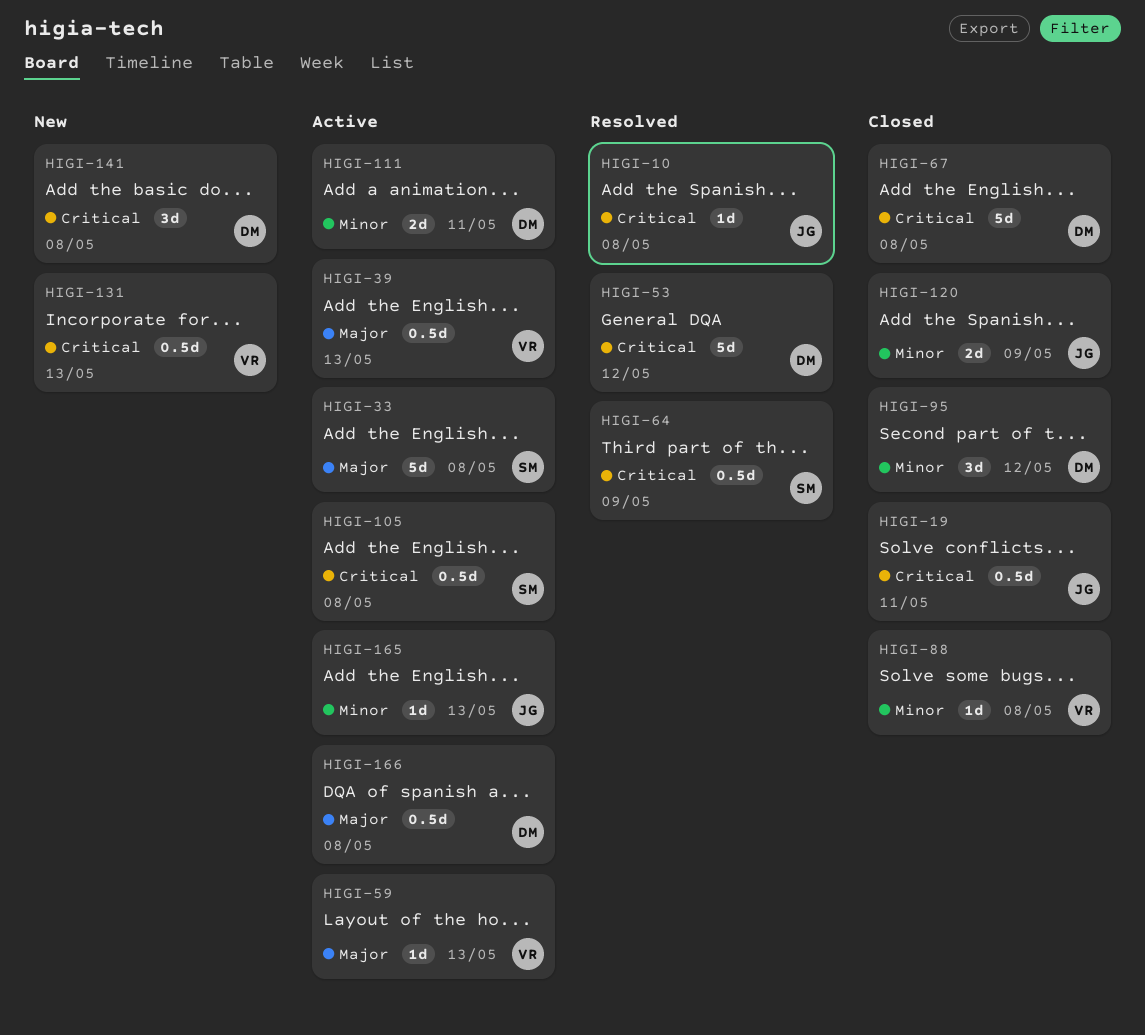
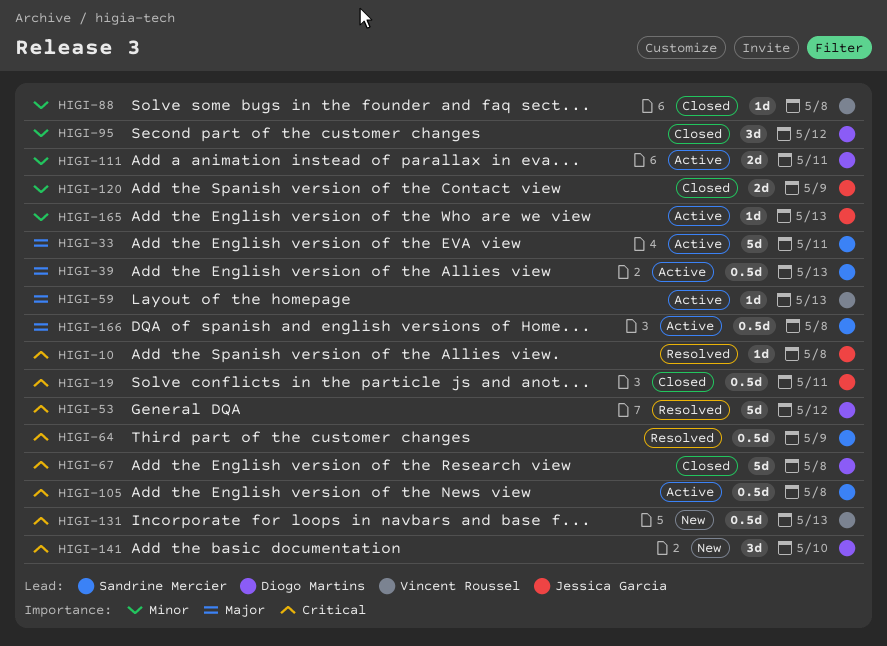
HIGI-33, due: May 8 -> May 11
HIGI-39, owner: Vincent Roussel -> Sandrine Mercier
HIGI-141, due: May 8 -> May 10
HIGI-166, owner: Diogo Martins -> Sandrine Mercier

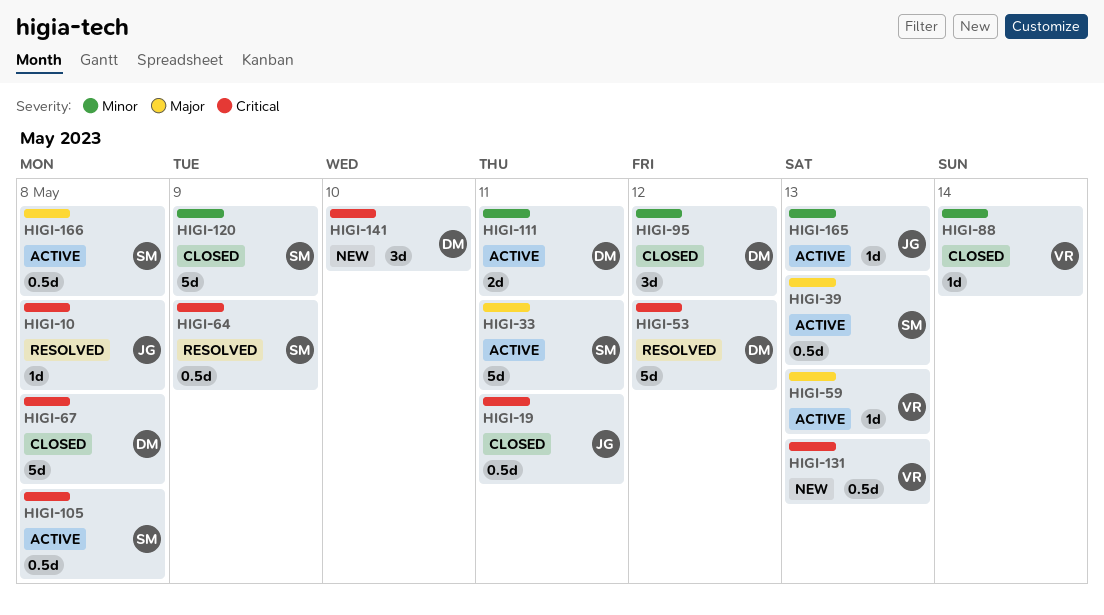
HIGI-88, due: May 8 -> May 14
HIGI-120, owner: Jessica Garcia -> Sandrine Mercier
HIGI-120, estimate: 2d -> 5d

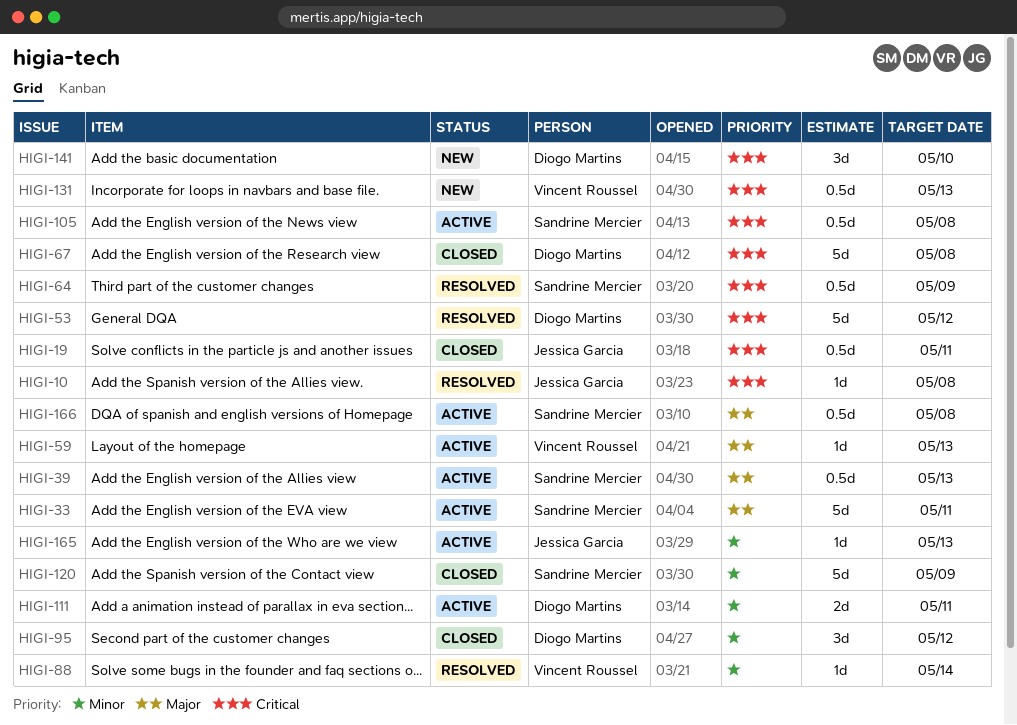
HIGI-88, status: Closed -> Resolved

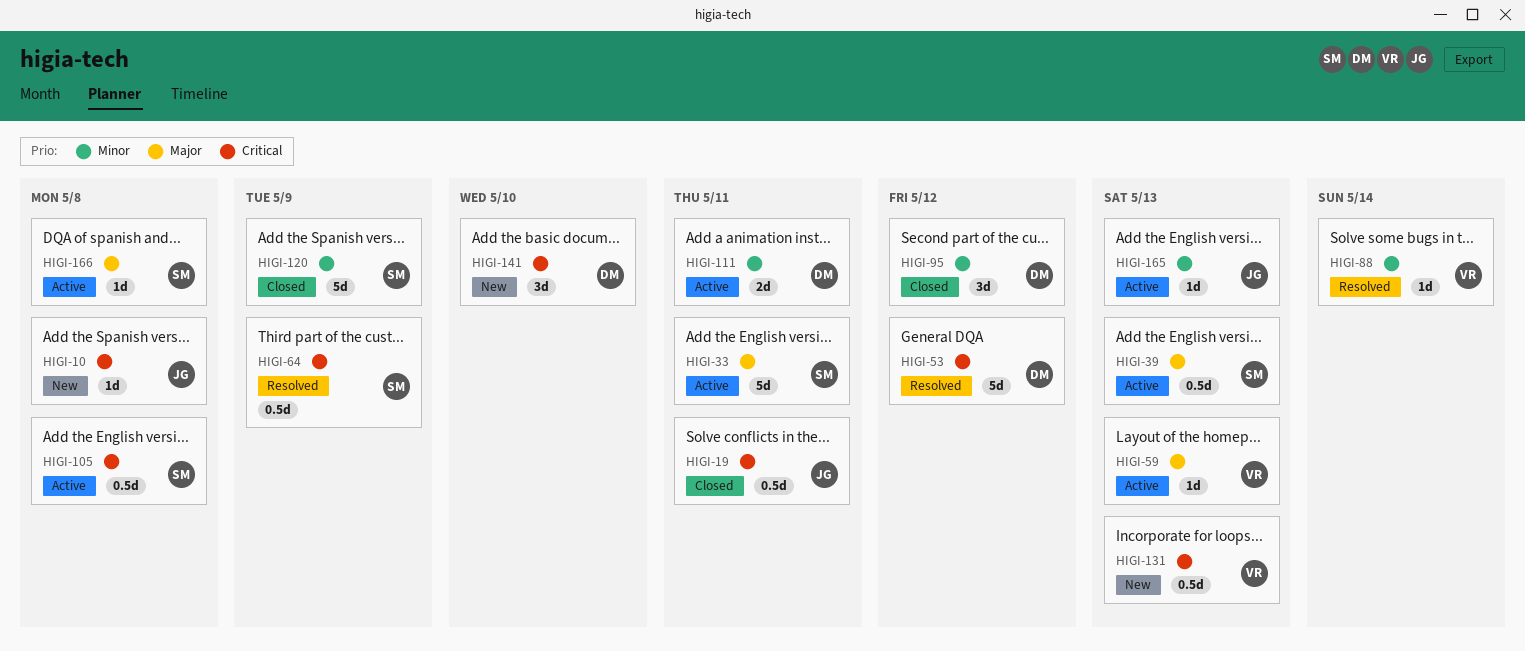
HIGI-10, status: Resolved -> New
HIGI-67: present -> none
HIGI-166, estimate: 0.5d -> 1d

